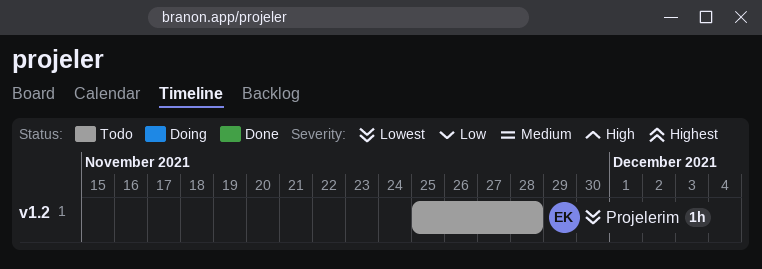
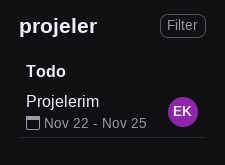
Projelerim, start: Nov 25 -> Nov 22
Projelerim, due: Nov 28 -> Nov 25

